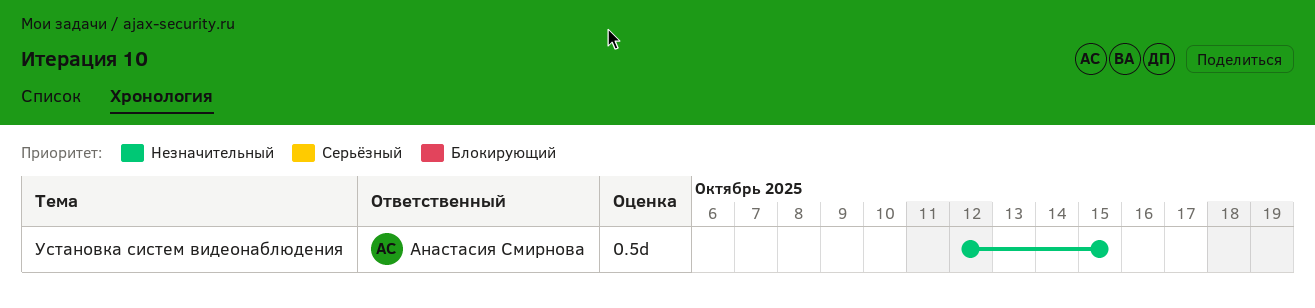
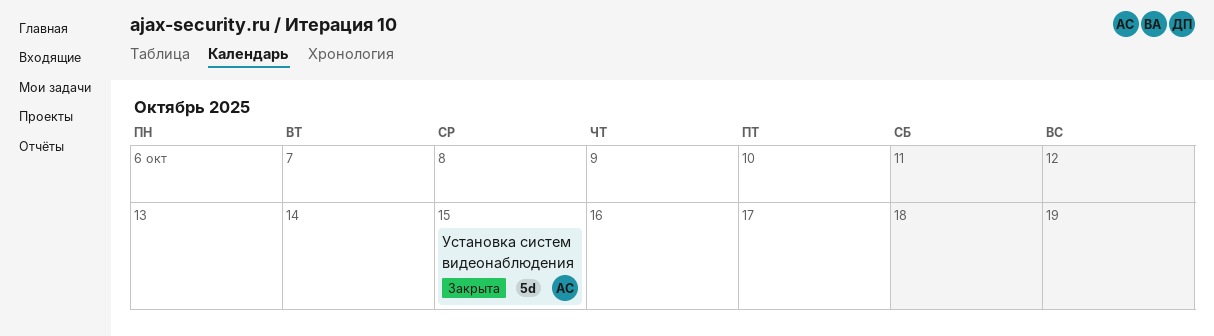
Установка систем видеонаблюдения, estimate: 0.5d -> 5d

